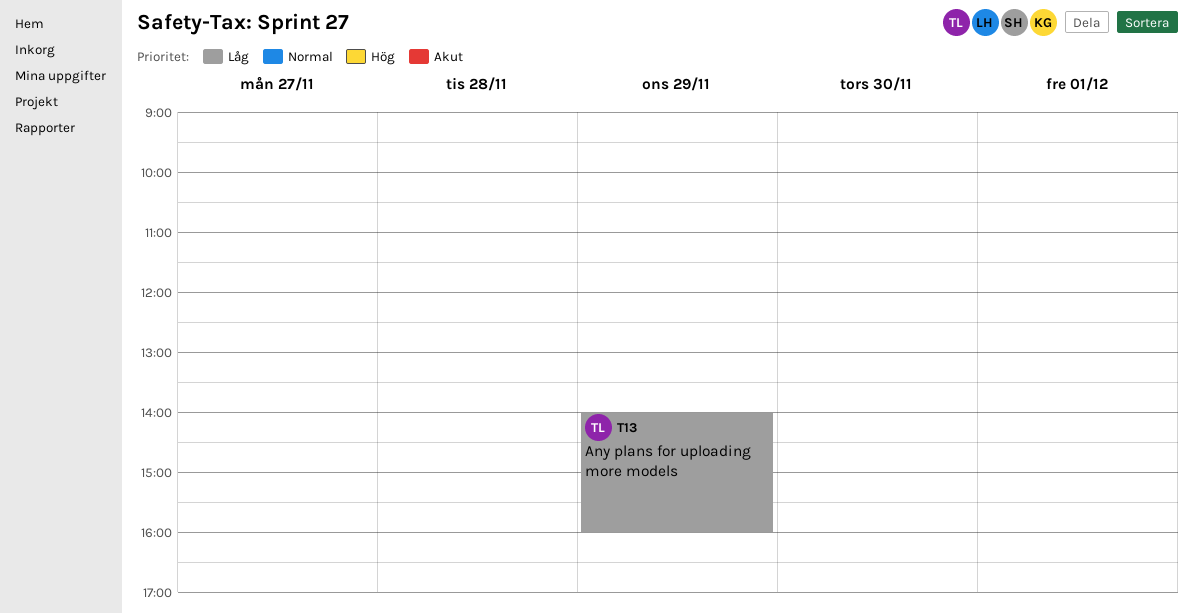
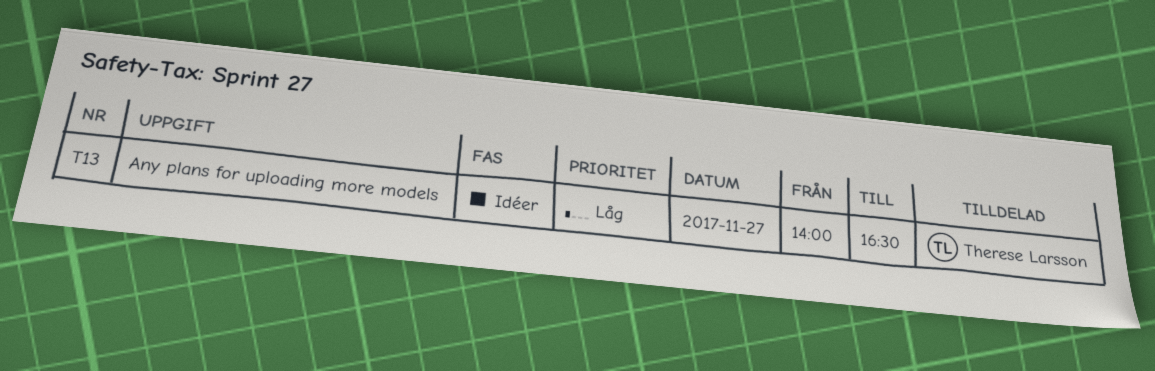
T13, day: Nov 29 -> Nov 27
T13, ends: 16:00 -> 16:30

